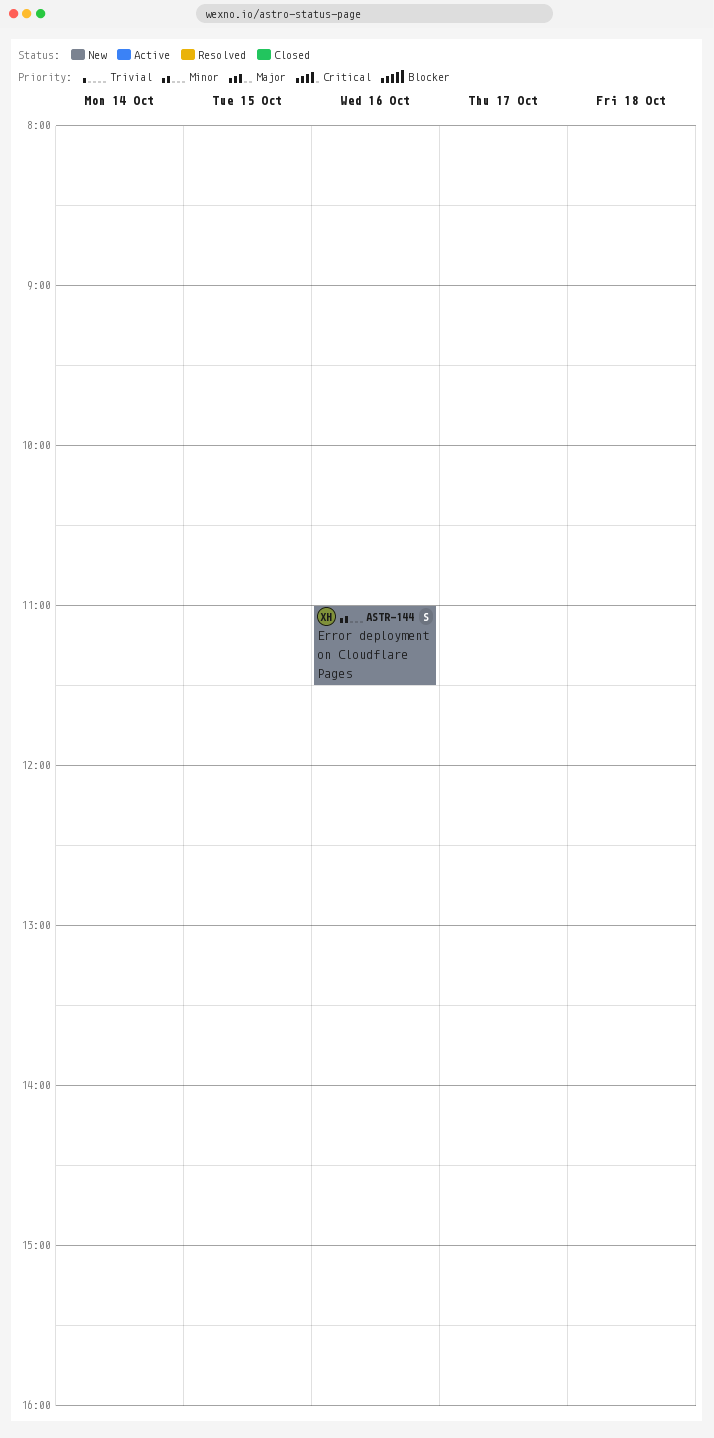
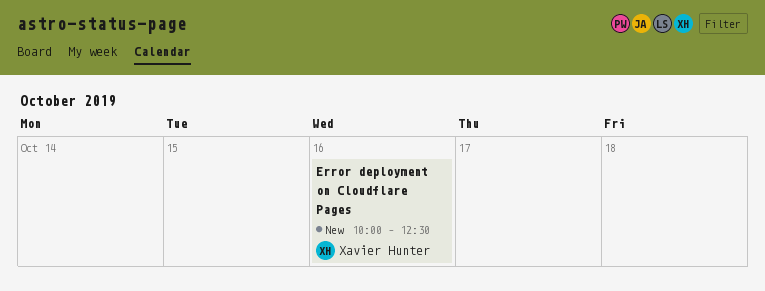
Error deployment on Cloudflare Pages, begins: 11:00 -> 10:00
Error deployment on Cloudflare Pages, ends: 11:30 -> 12:30

